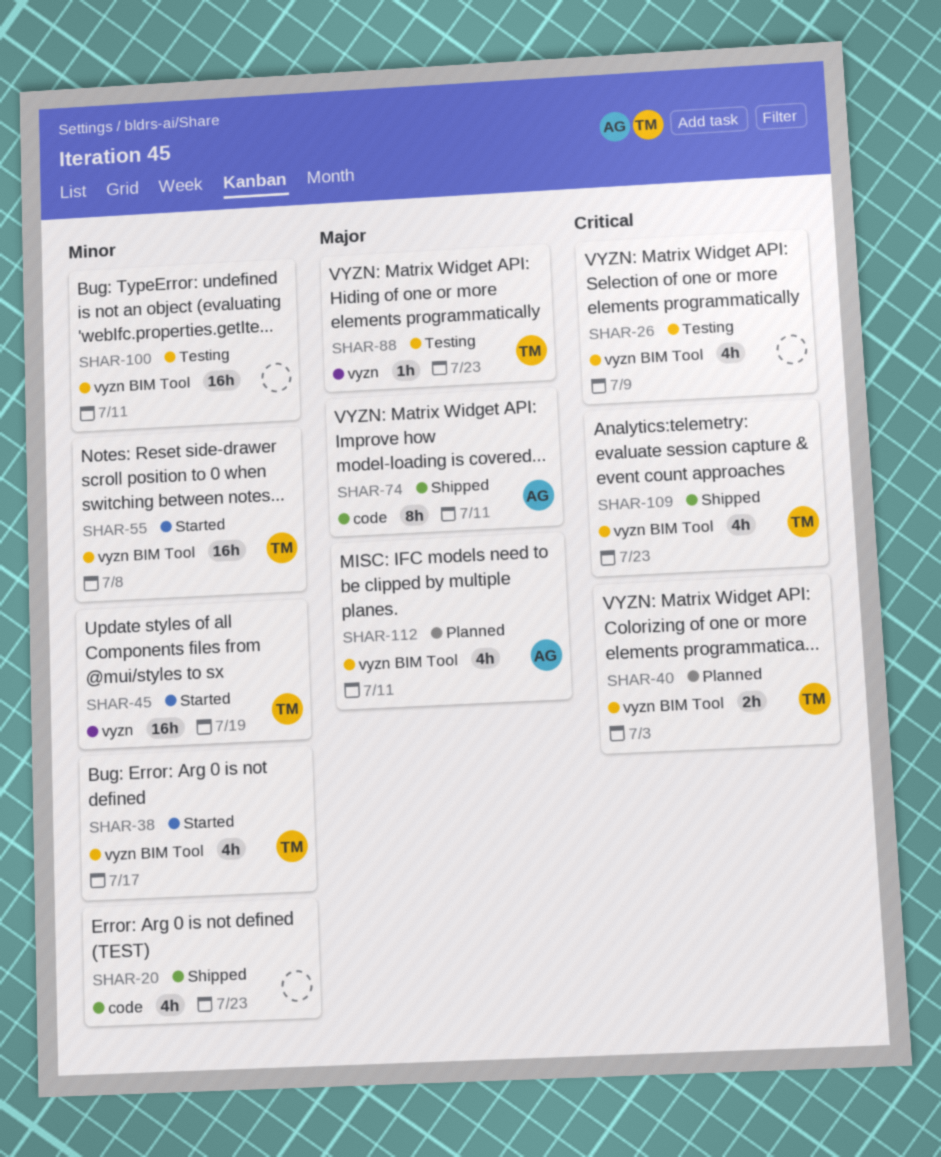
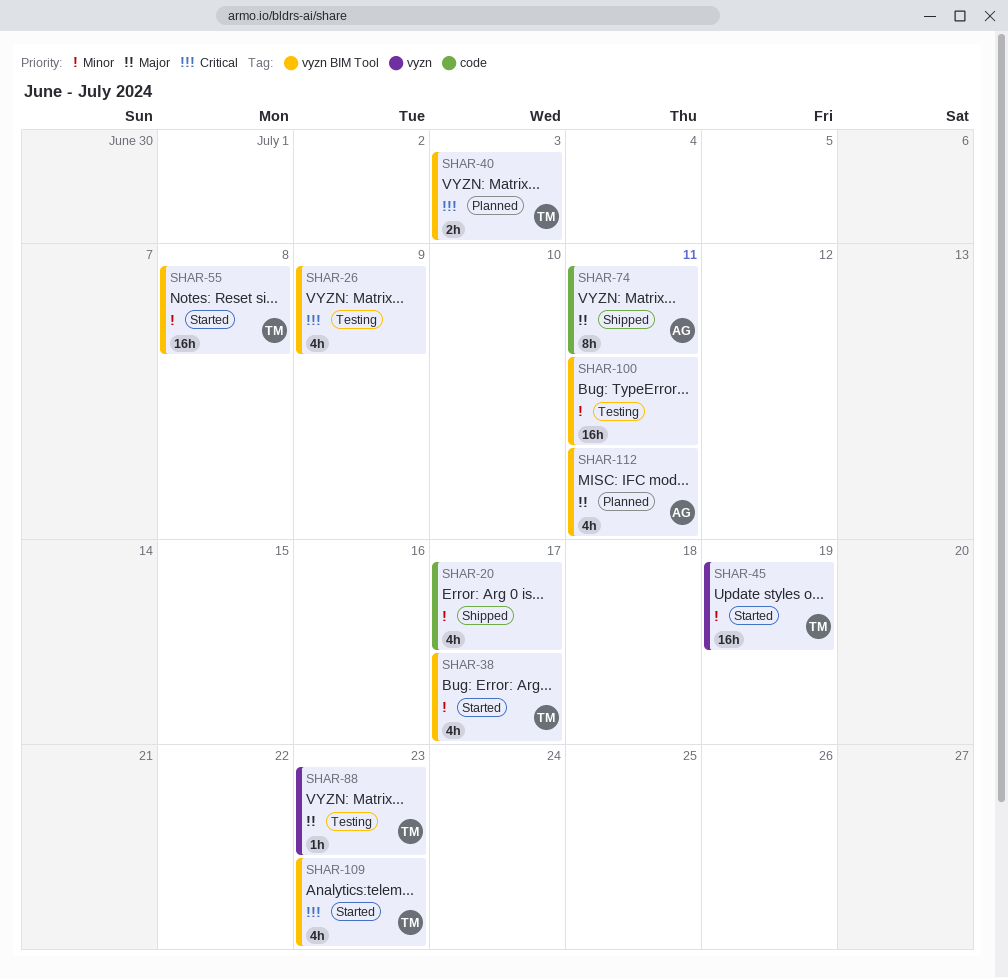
SHAR-20, due: Jul 23 -> Jul 17
SHAR-109, status: Shipped -> Started

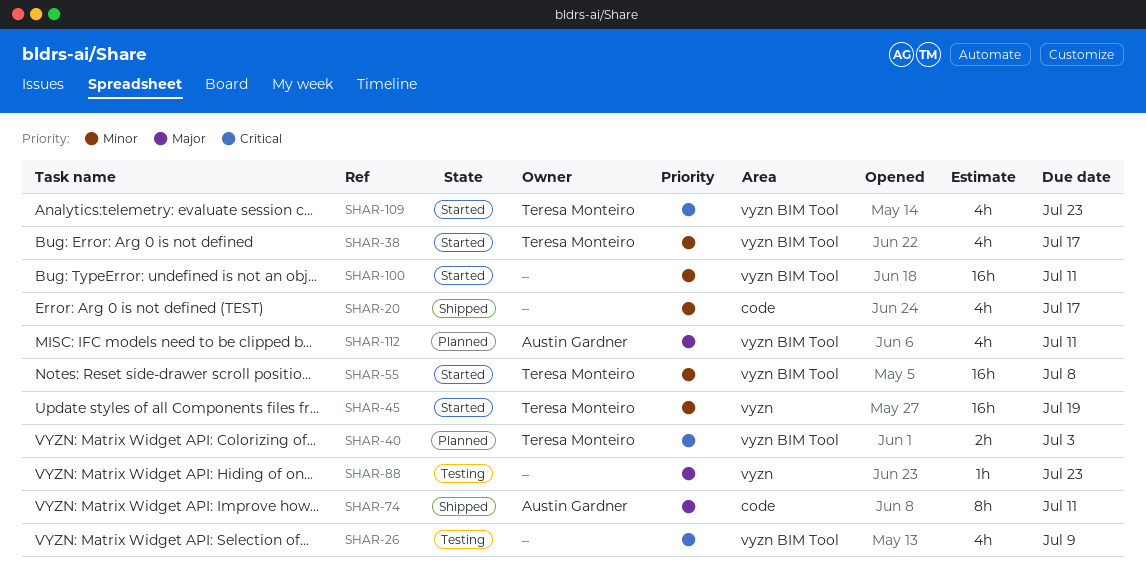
SHAR-88, owner: Teresa Monteiro -> none
SHAR-100, status: Testing -> Started

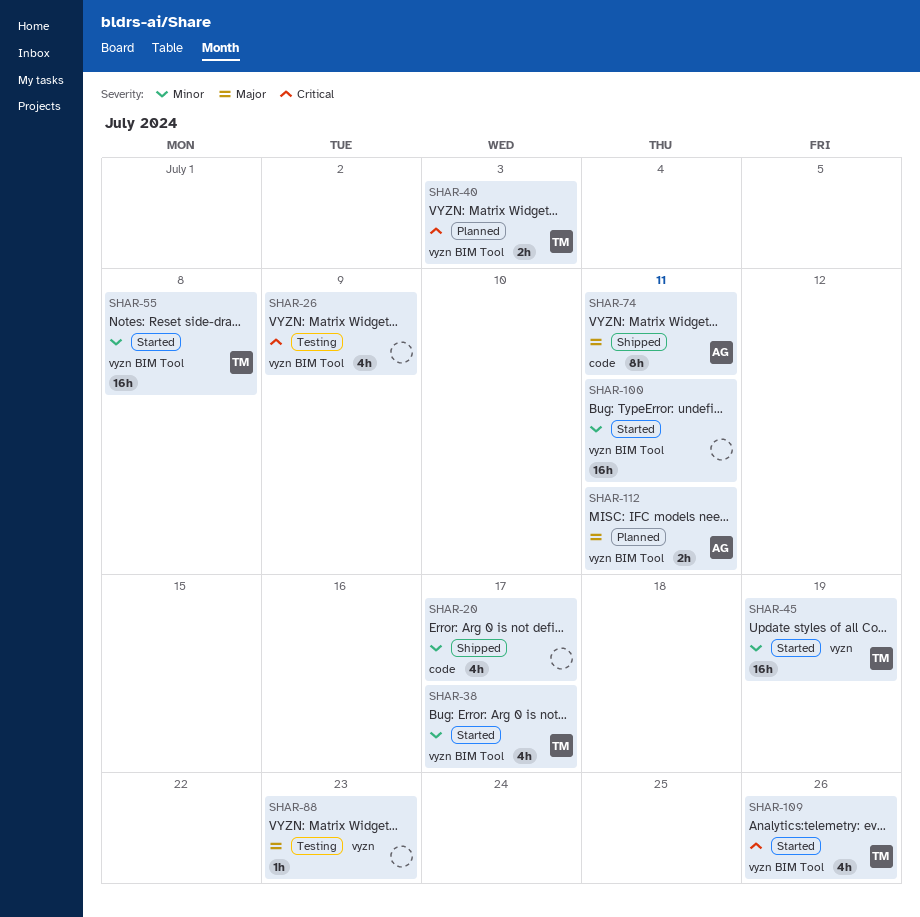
SHAR-109, due: Jul 23 -> Jul 26
SHAR-112, estimate: 4h -> 2h

